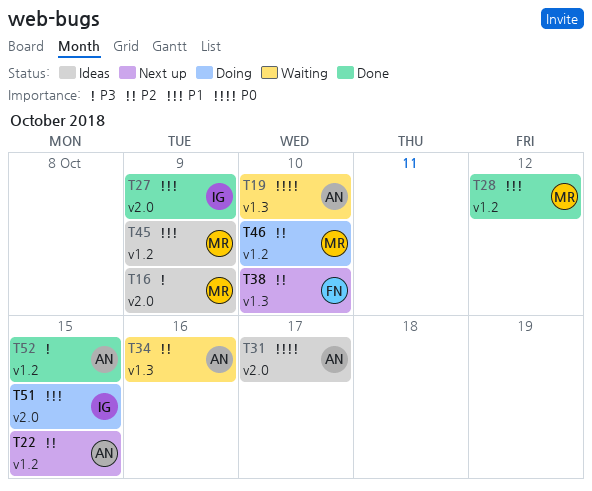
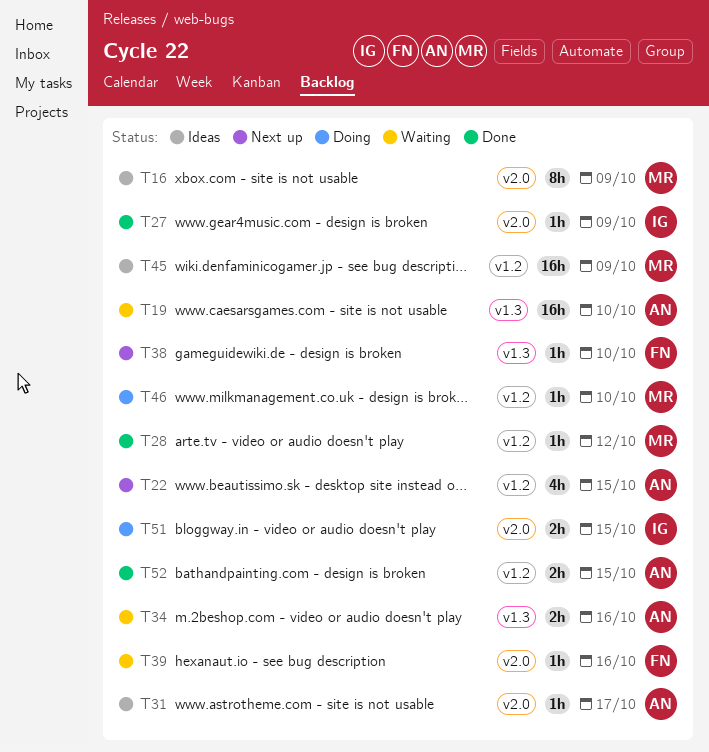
T39: none -> present

